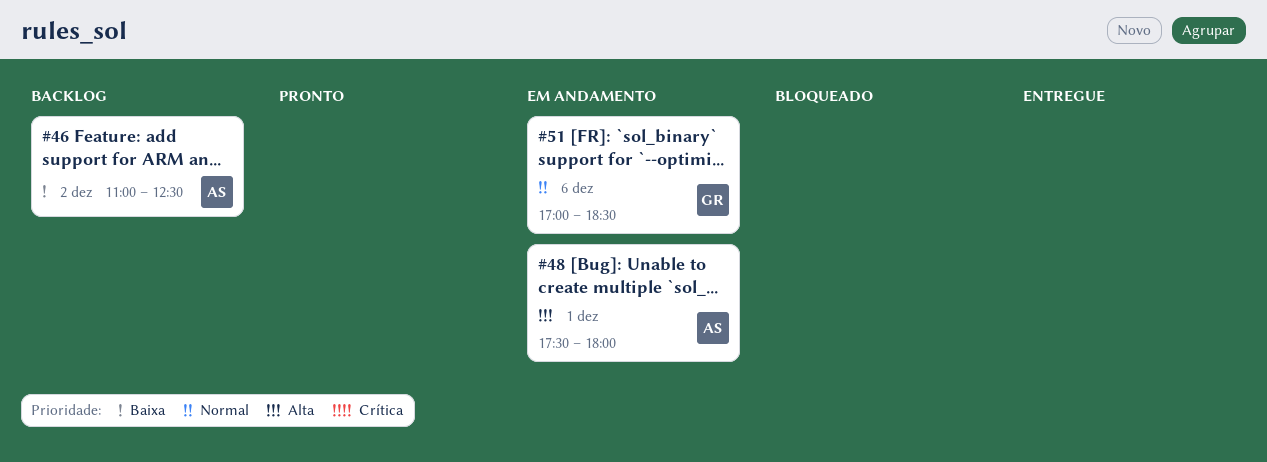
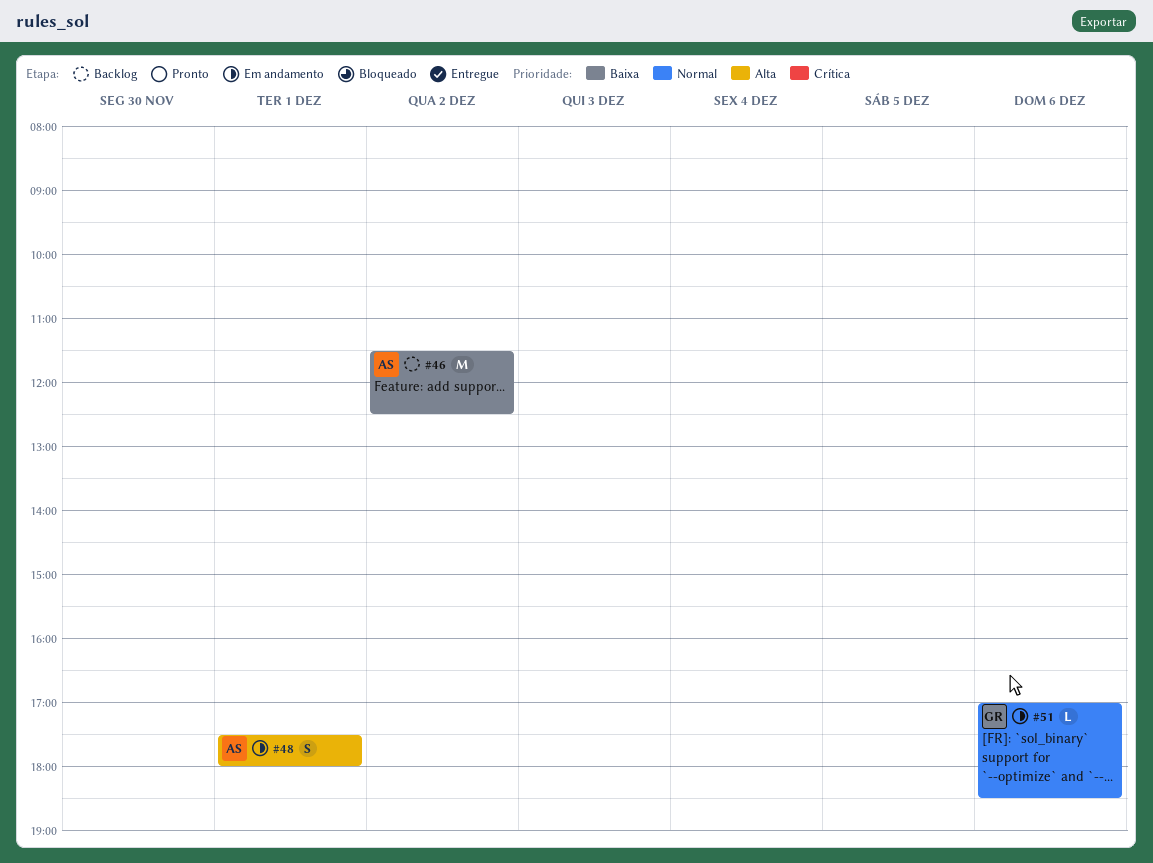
#46, begins: 11:00 -> 11:30

